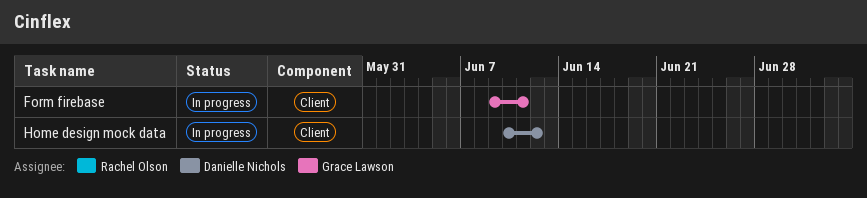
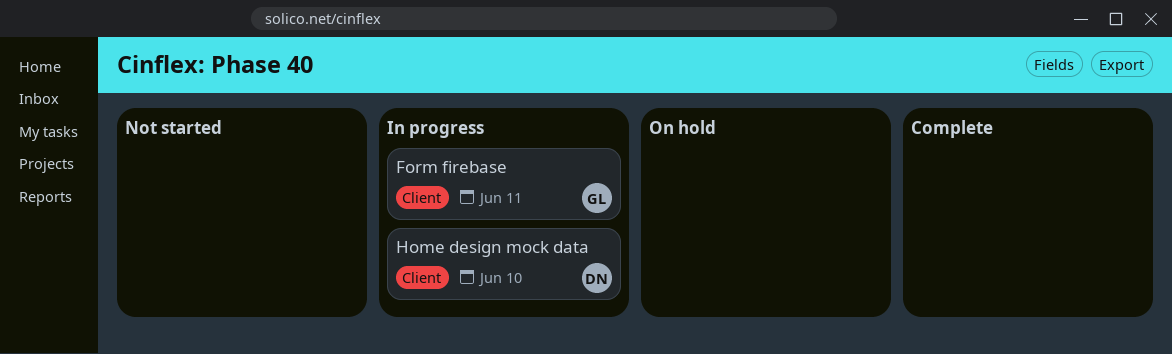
Home design mock data, due: Jun 12 -> Jun 10

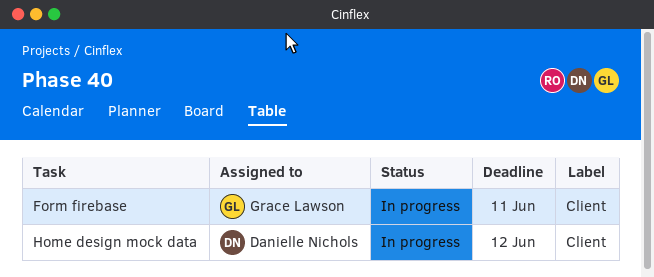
Home design mock data, due: Jun 10 -> Jun 12

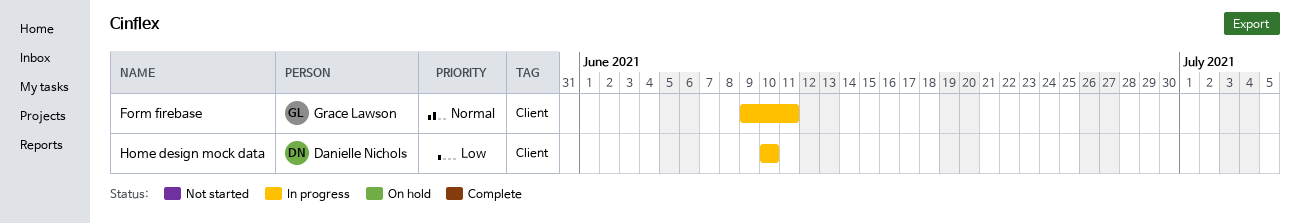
Home design mock data, due: Jun 12 -> Jun 10

